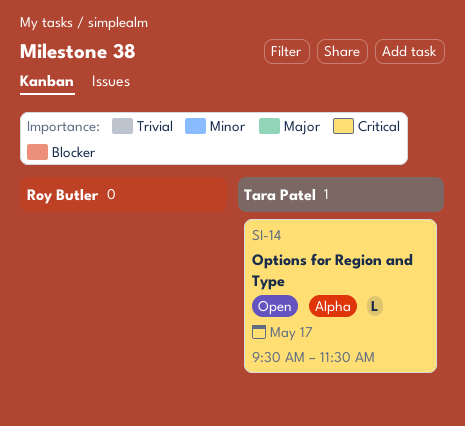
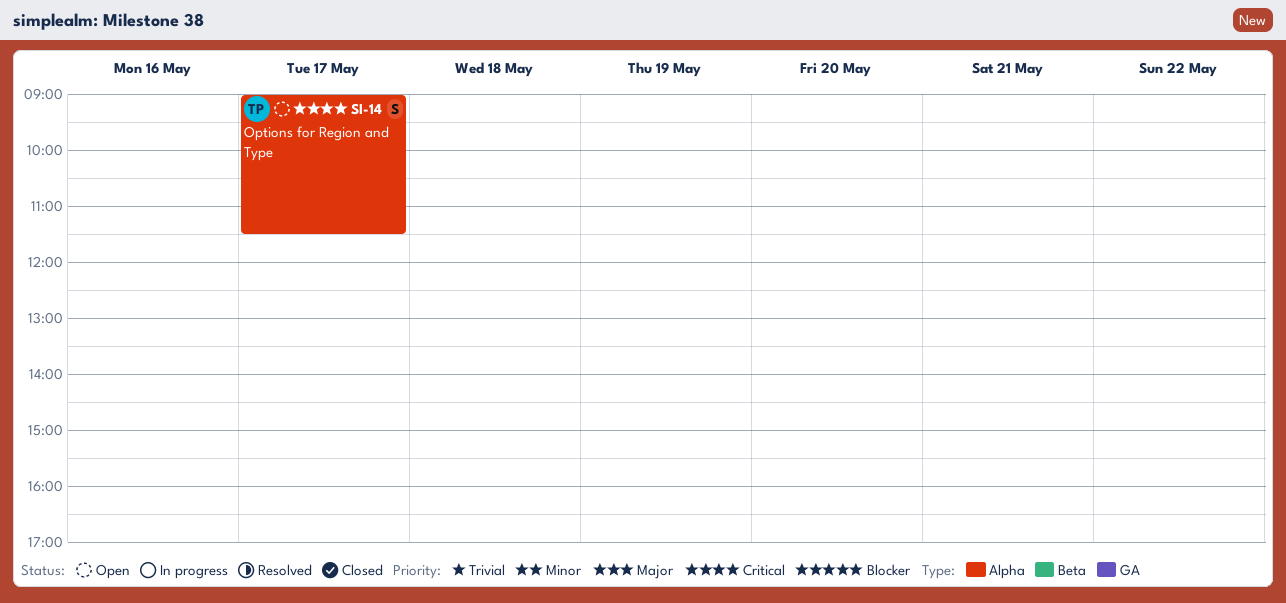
SI-14, estimate: L -> S
SI-14, begins: 09:30 -> 09:00

